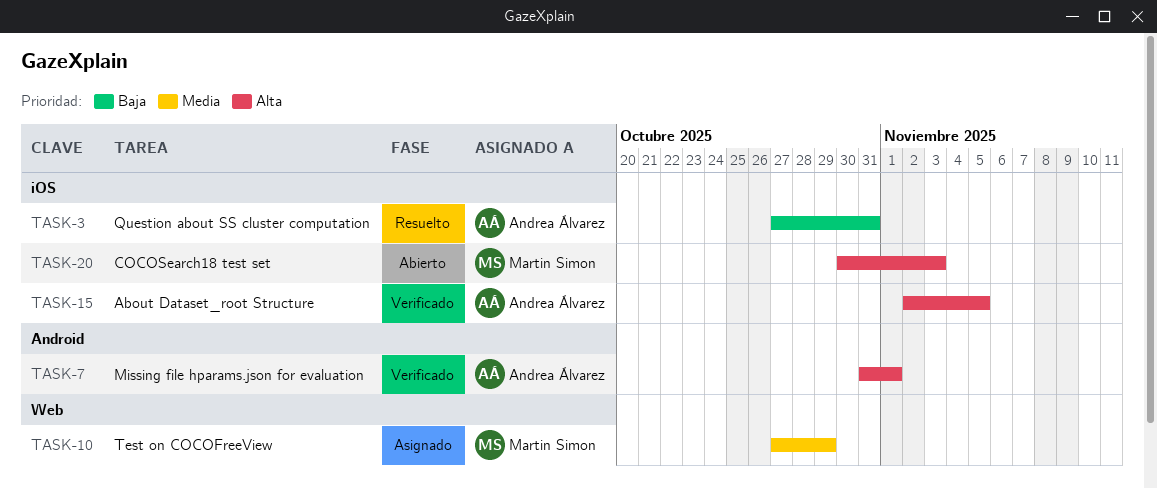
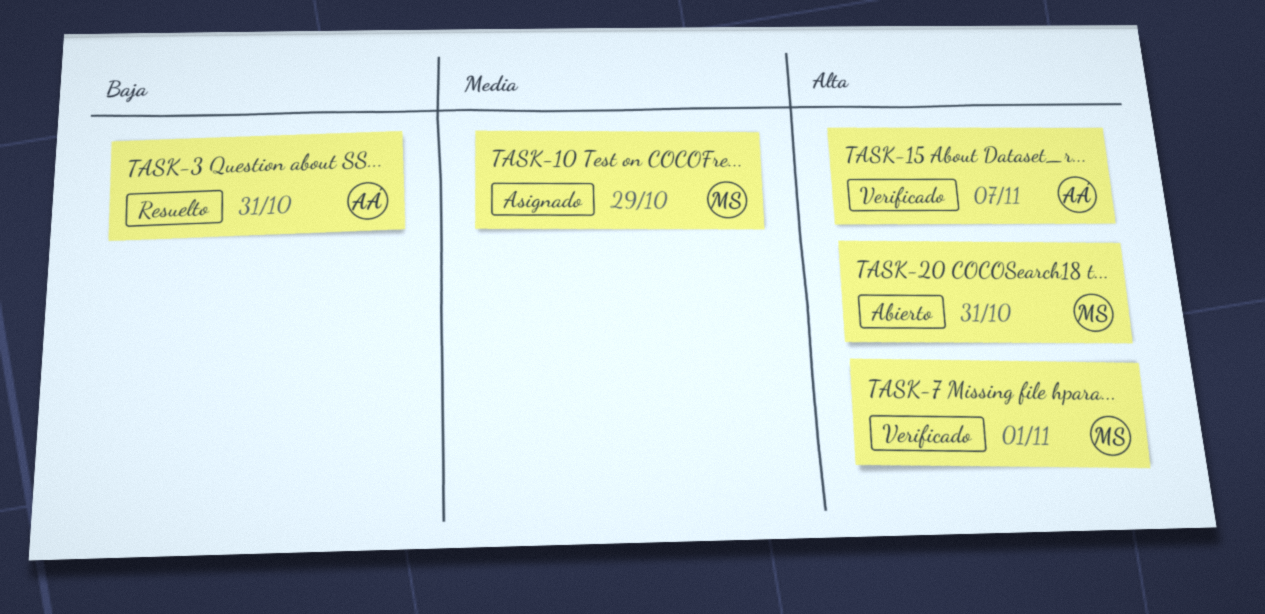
TASK-7, owner: Andrea Álvarez -> Martin Simon
TASK-15, due: Nov 5 -> Nov 7
TASK-20, due: Nov 3 -> Oct 31

